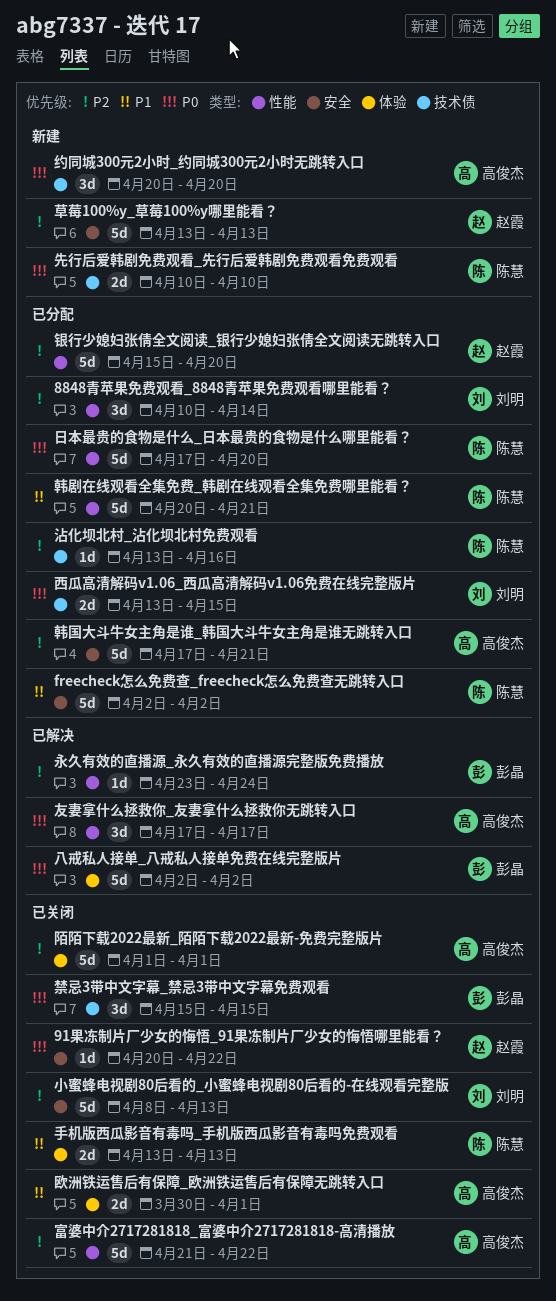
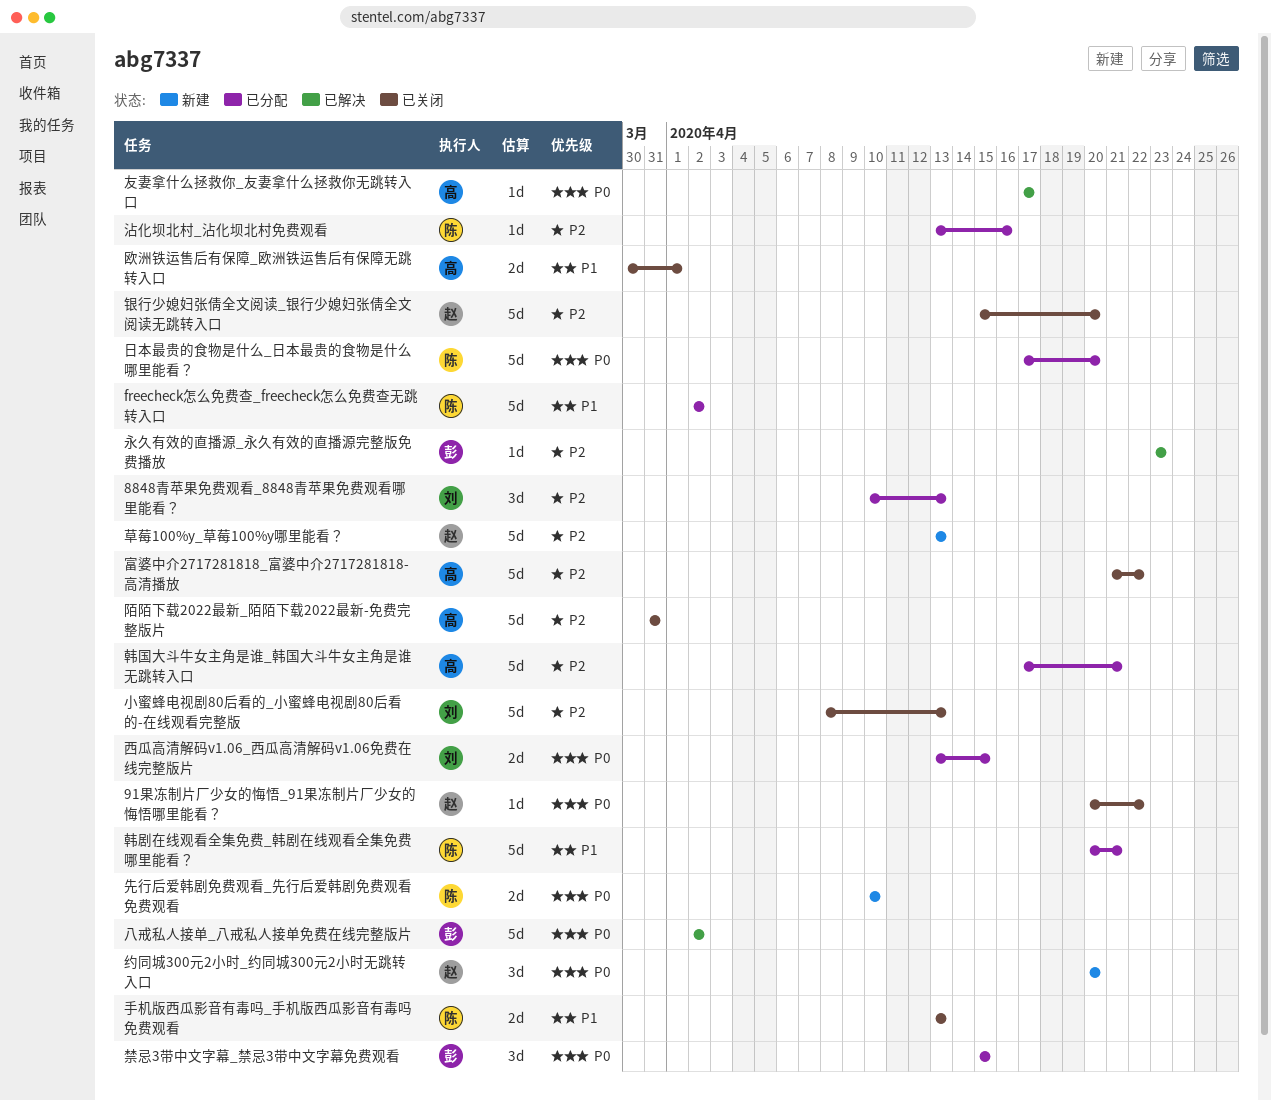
8848青苹果免费观看_8848青苹果免费观看哪里能看？, due: Apr 14 -> Apr 13
友妻拿什么拯救你_友妻拿什么拯救你无跳转入口, estimate: 3d -> 1d
永久有效的直播源_永久有效的直播源完整版免费播放, due: Apr 24 -> Apr 23
禁忌3带中文字幕_禁忌3带中文字幕免费观看, status: 已关闭 -> 已分配
约同城300元2小时_约同城300元2小时无跳转入口, owner: 高俊杰 -> 赵霞
银行少媳妇张倩全文阅读_银行少媳妇张倩全文阅读无跳转入口, status: 已分配 -> 已关闭
陌陌下载2022最新_陌陌下载2022最新-免费完整版片, start: Apr 1 -> Mar 31
陌陌下载2022最新_陌陌下载2022最新-免费完整版片, due: Apr 1 -> Mar 31

